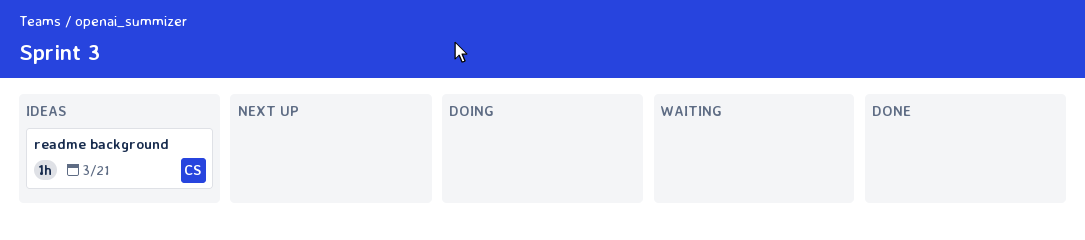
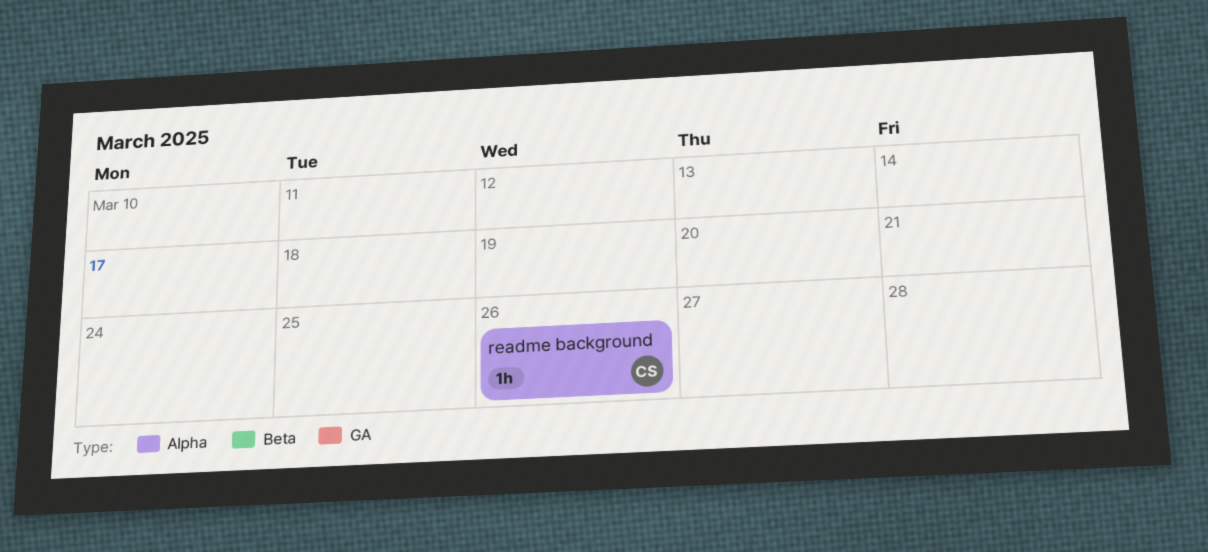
readme background, due: Mar 21 -> Mar 26

